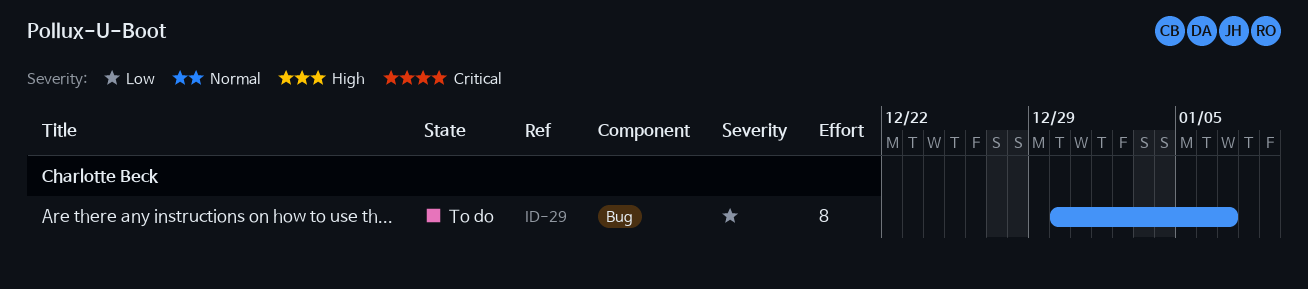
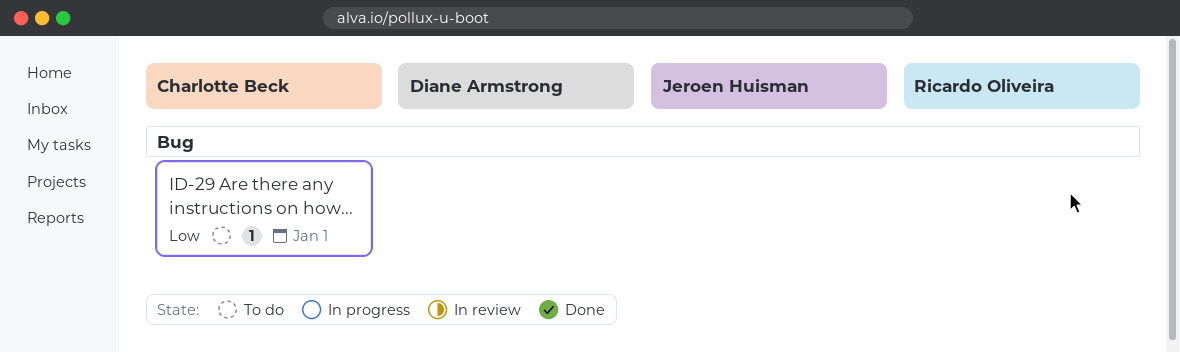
ID-29, estimate: 8 -> 1
ID-29, due: Jan 7 -> Jan 1

